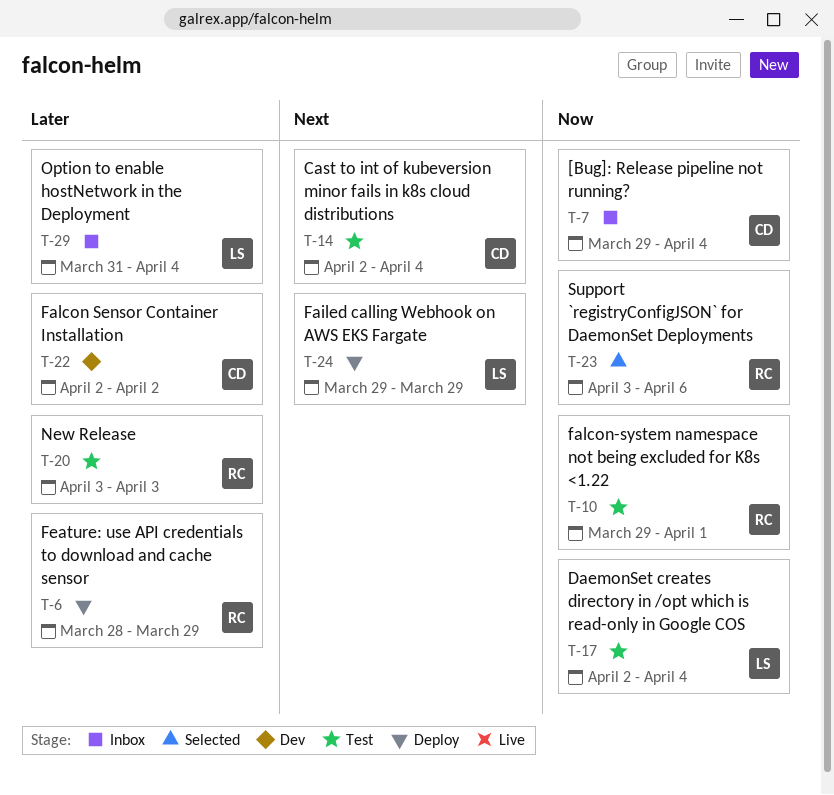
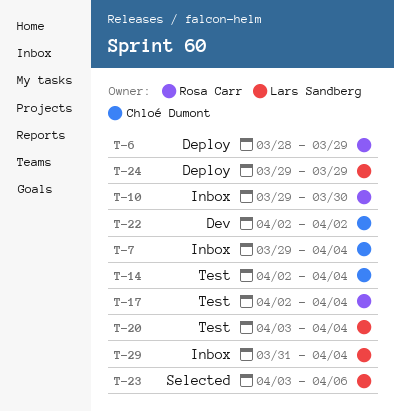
T-10, status: Test -> Inbox
T-10, due: Apr 1 -> Mar 30
T-17, owner: Lars Sandberg -> Rosa Carr
T-20, owner: Rosa Carr -> Lars Sandberg
T-20, due: Apr 3 -> Apr 4
T-23, owner: Rosa Carr -> Lars Sandberg

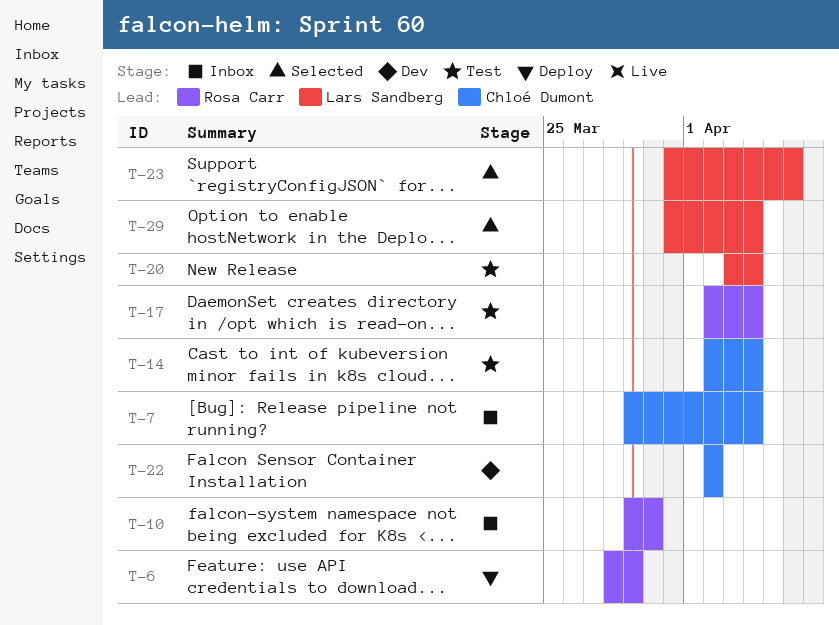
T-23, start: Apr 3 -> Mar 31
T-24: present -> none
T-29, status: Inbox -> Selected

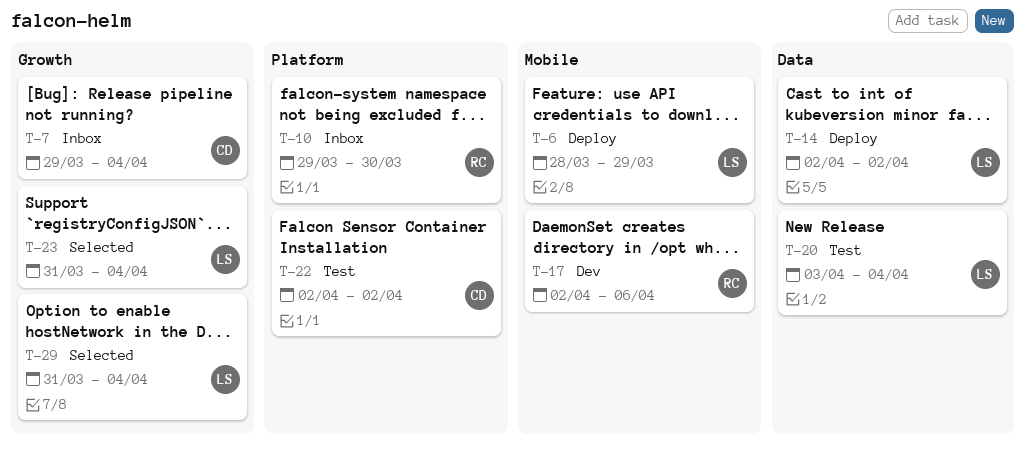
T-6, owner: Rosa Carr -> Lars Sandberg
T-14, status: Test -> Deploy
T-14, owner: Chloé Dumont -> Lars Sandberg
T-14, due: Apr 4 -> Apr 2
T-17, status: Test -> Dev
T-17, due: Apr 4 -> Apr 6
T-22, status: Dev -> Test
T-23, due: Apr 6 -> Apr 4

